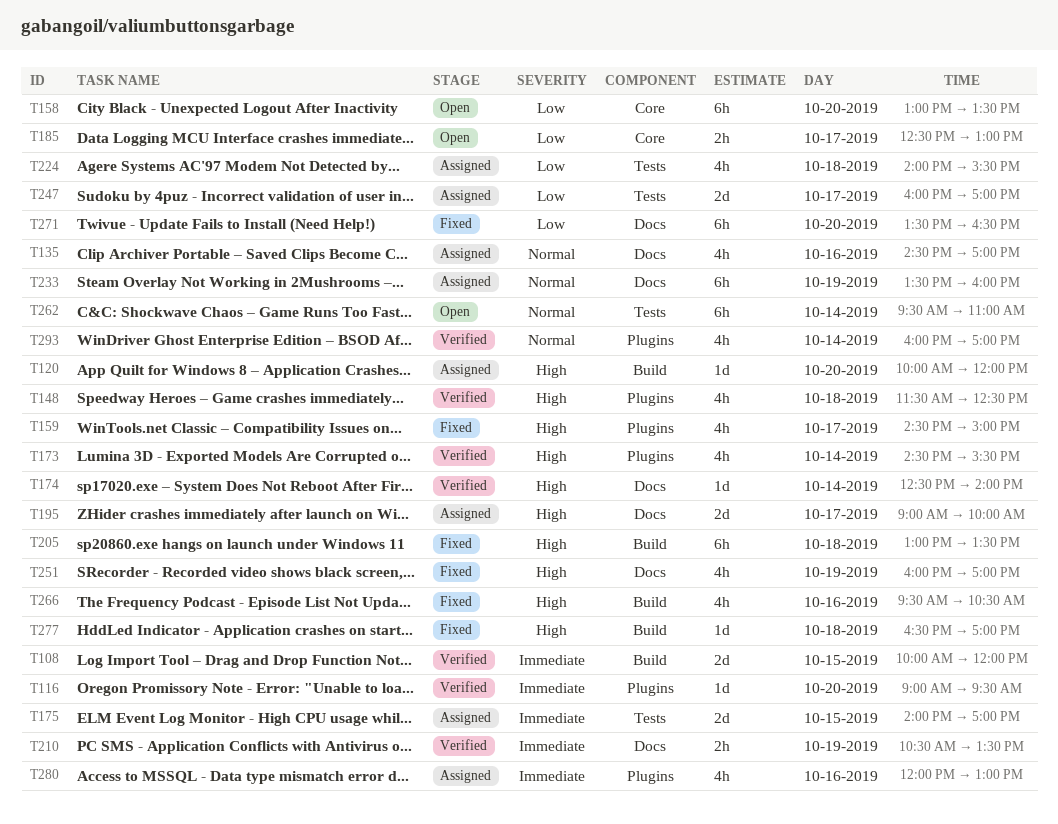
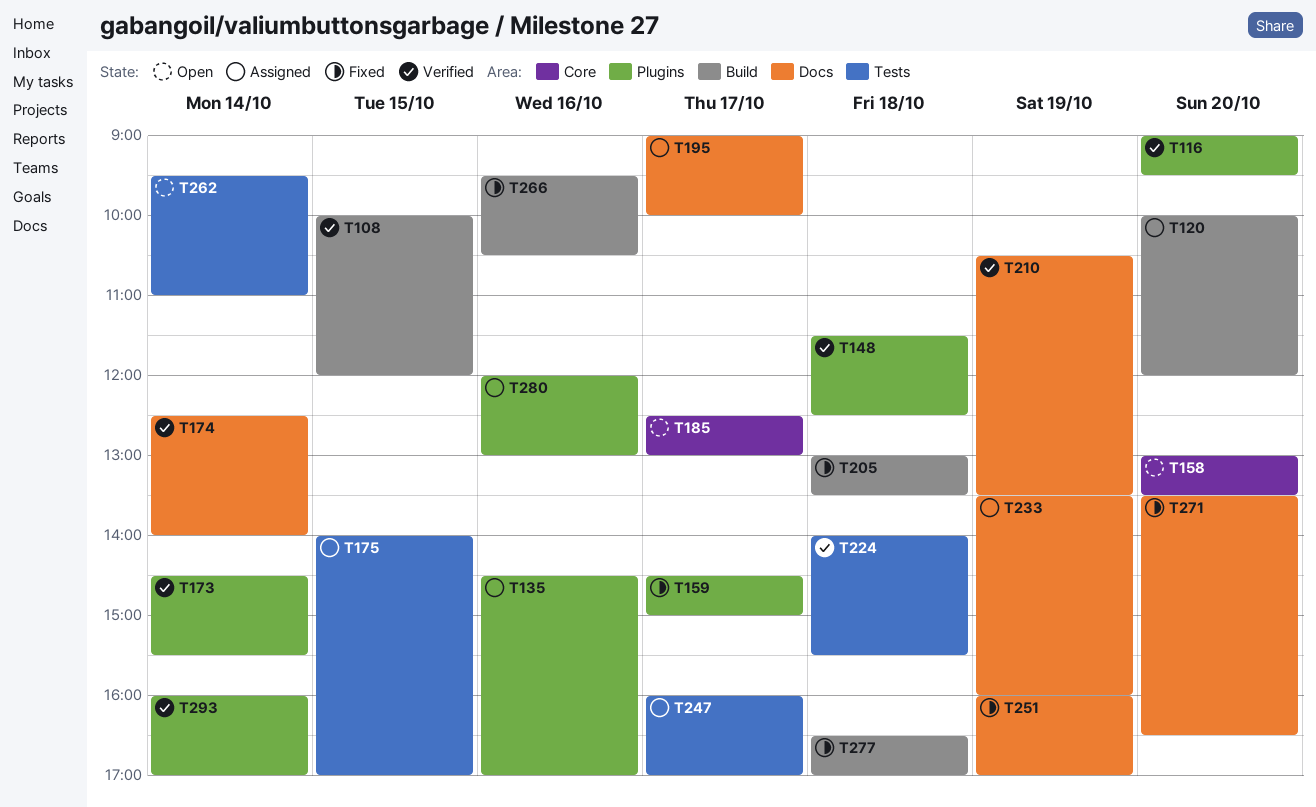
T135, label: Docs -> Plugins
T224, status: Assigned -> Verified

